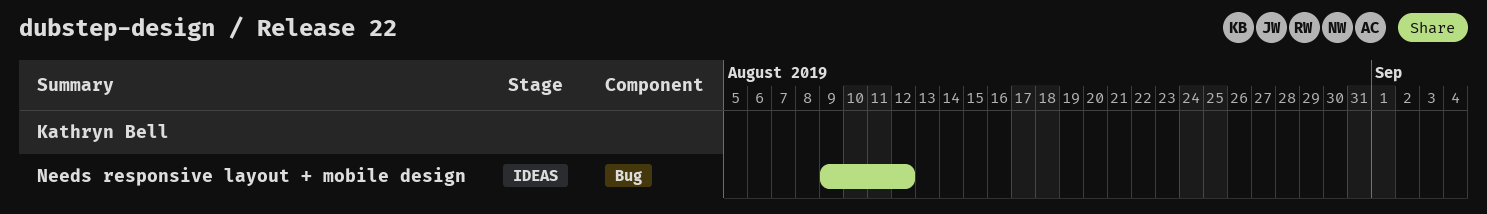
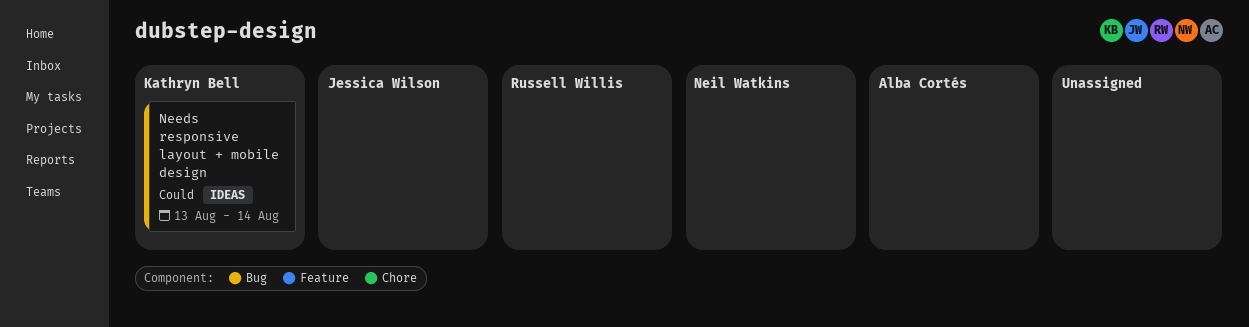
Needs responsive layout + mobile design, start: Aug 9 -> Aug 13
Needs responsive layout + mobile design, due: Aug 12 -> Aug 14

